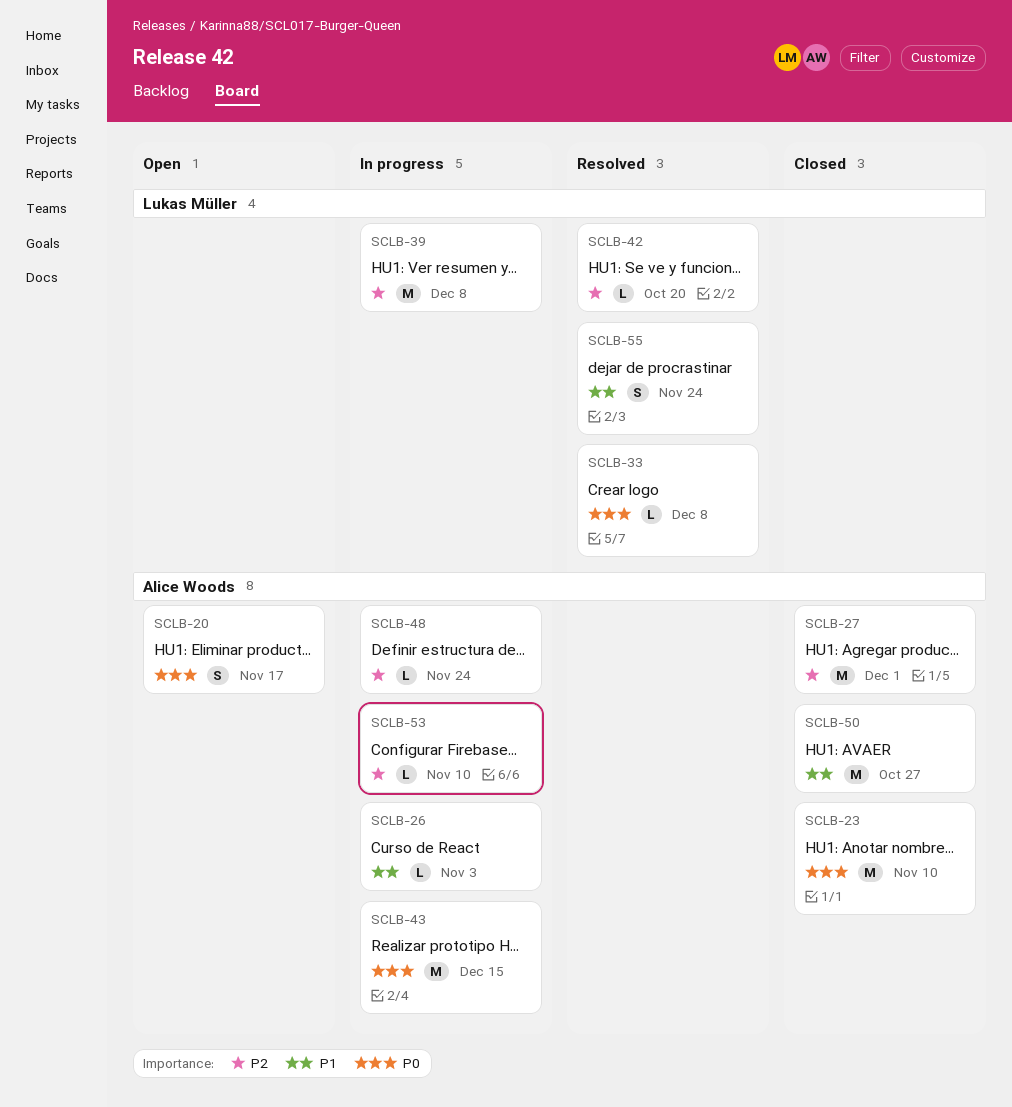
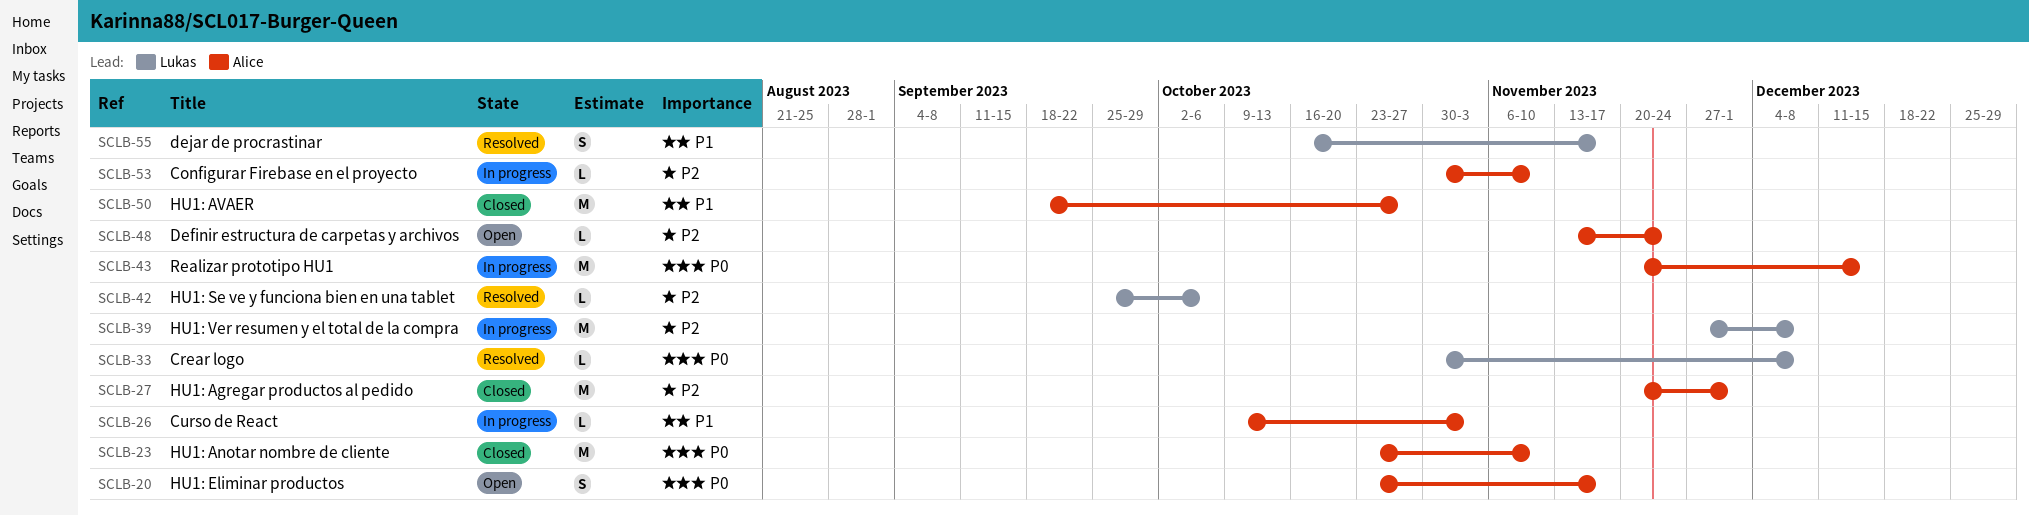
SCLB-42, due: Oct 20 -> Oct 6
SCLB-48, status: In progress -> Open
SCLB-55, due: Nov 24 -> Nov 17

